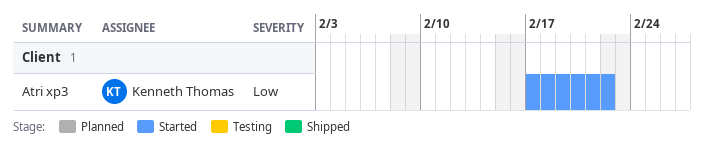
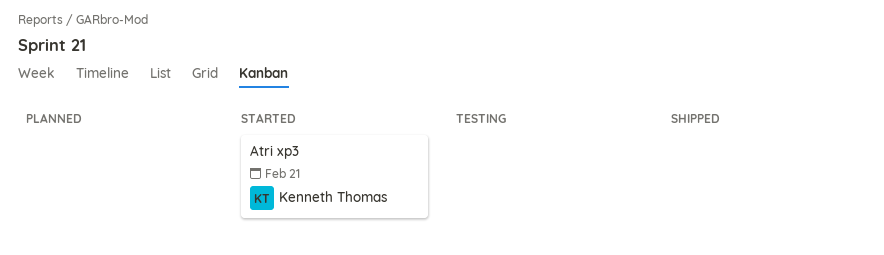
Atri xp3, due: Feb 22 -> Feb 21

